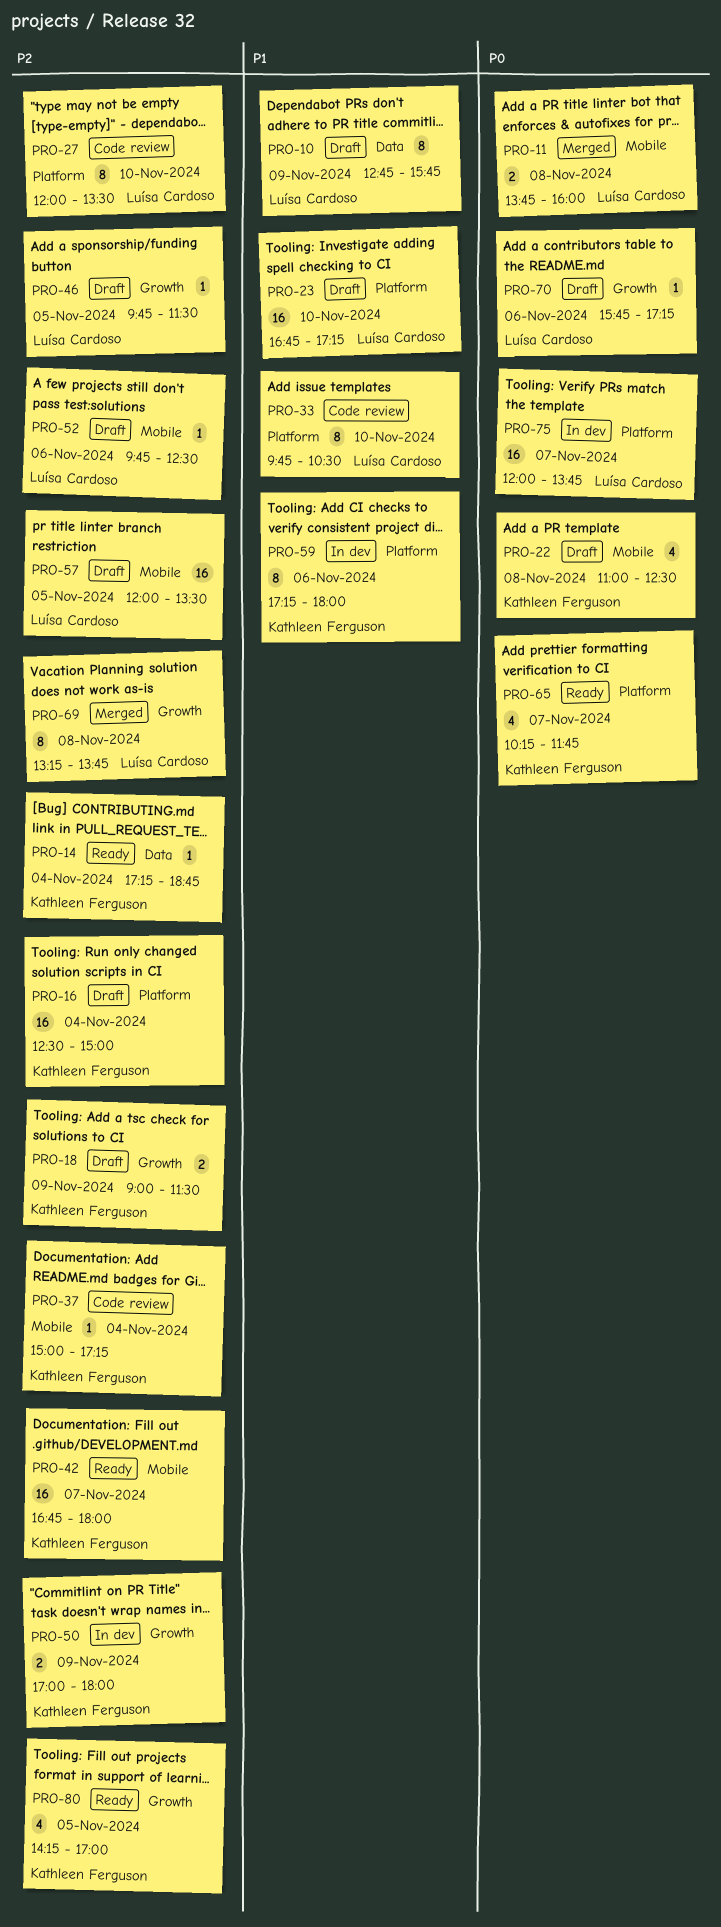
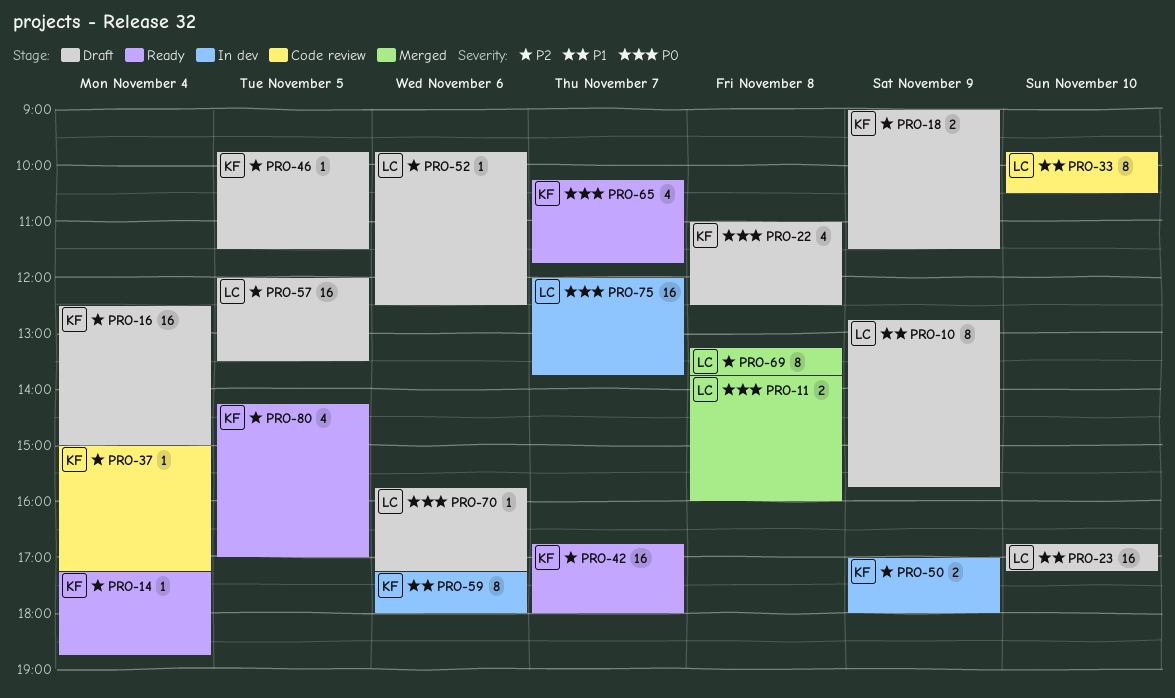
PRO-27: present -> none
PRO-46, owner: Luísa Cardoso -> Kathleen Ferguson

